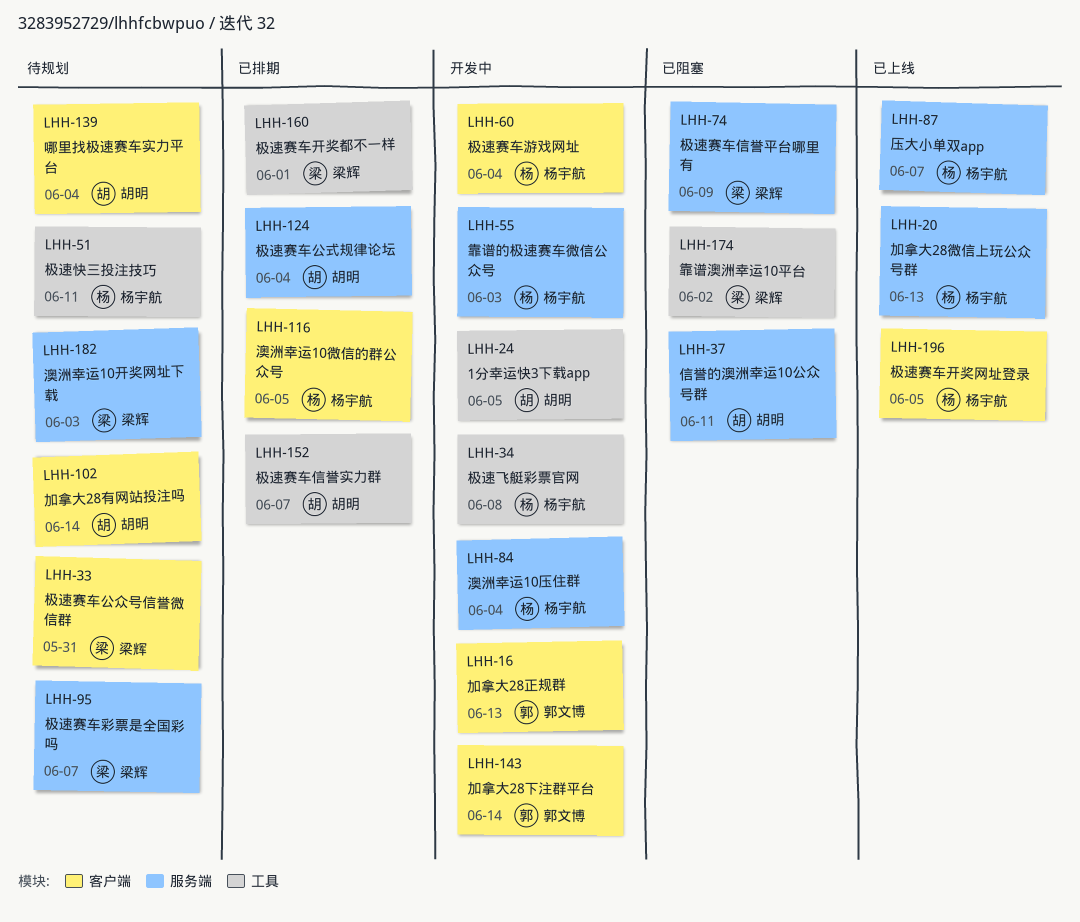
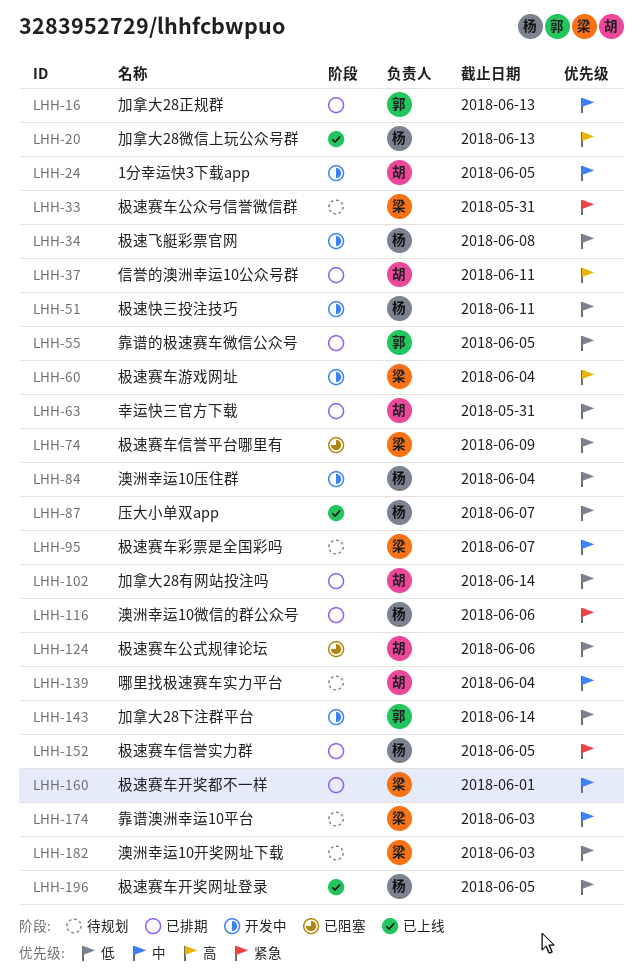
LHH-16, status: 开发中 -> 已排期
LHH-37, status: 已阻塞 -> 已排期
LHH-51, status: 待规划 -> 开发中
LHH-55, status: 开发中 -> 已排期
LHH-55, owner: 杨宇航 -> 郭文博
LHH-55, due: Jun 3 -> Jun 5
LHH-60, owner: 杨宇航 -> 梁辉
LHH-63: none -> present
LHH-102, status: 待规划 -> 已排期
LHH-116, due: Jun 5 -> Jun 6
LHH-124, status: 已排期 -> 已阻塞
LHH-124, due: Jun 4 -> Jun 6
LHH-152, owner: 胡明 -> 杨宇航
LHH-152, due: Jun 7 -> Jun 5
LHH-174, status: 已阻塞 -> 待规划
LHH-174, due: Jun 2 -> Jun 3

